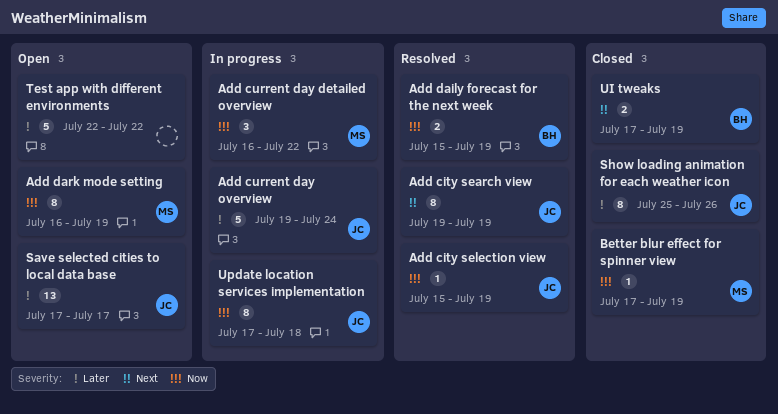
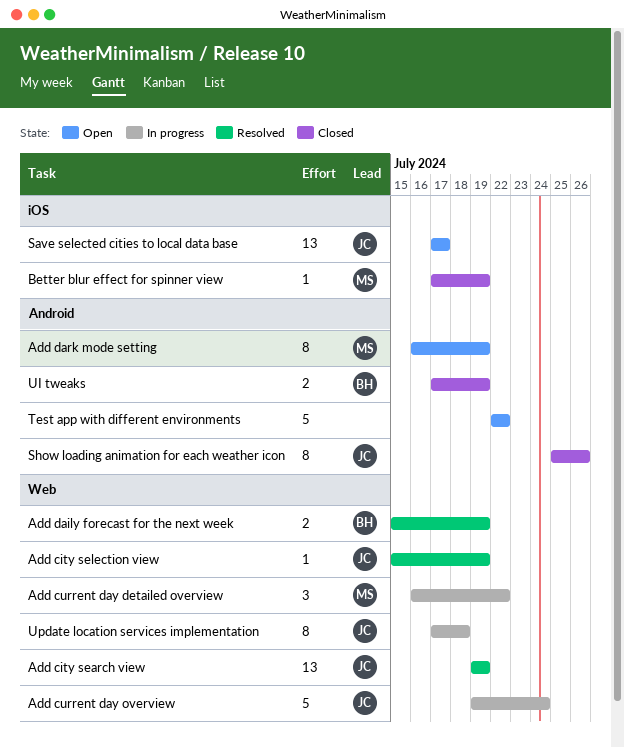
Add city search view, estimate: 8 -> 13

